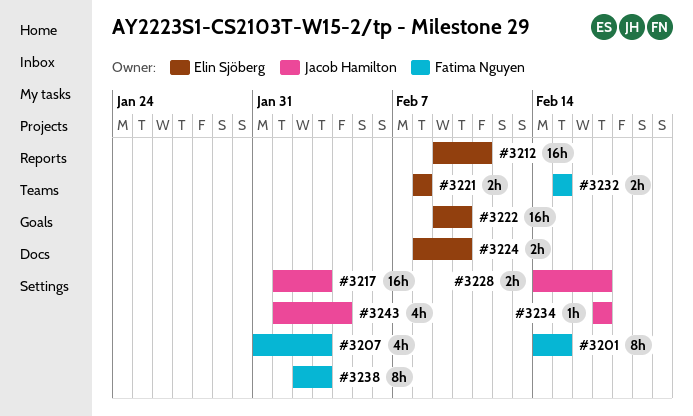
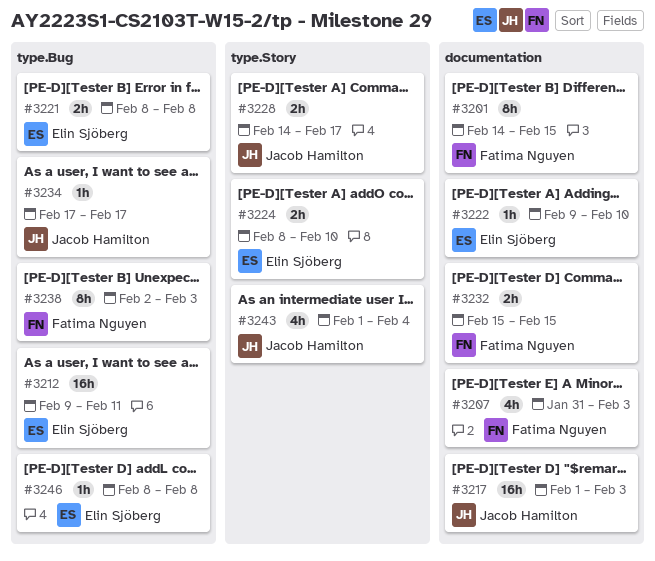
#3222, estimate: 16h -> 1h
#3246: none -> present

